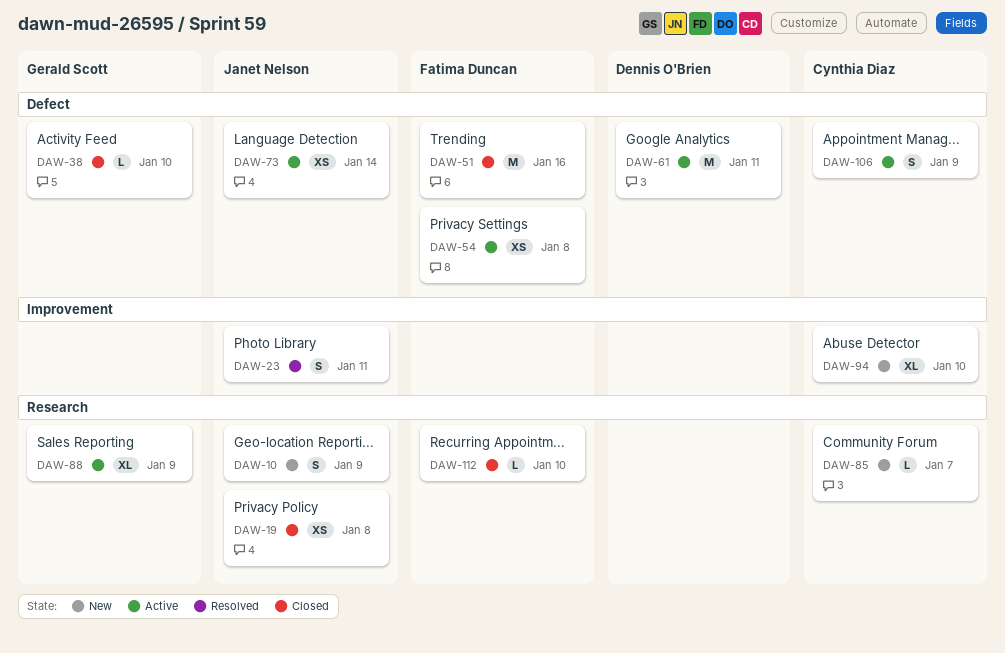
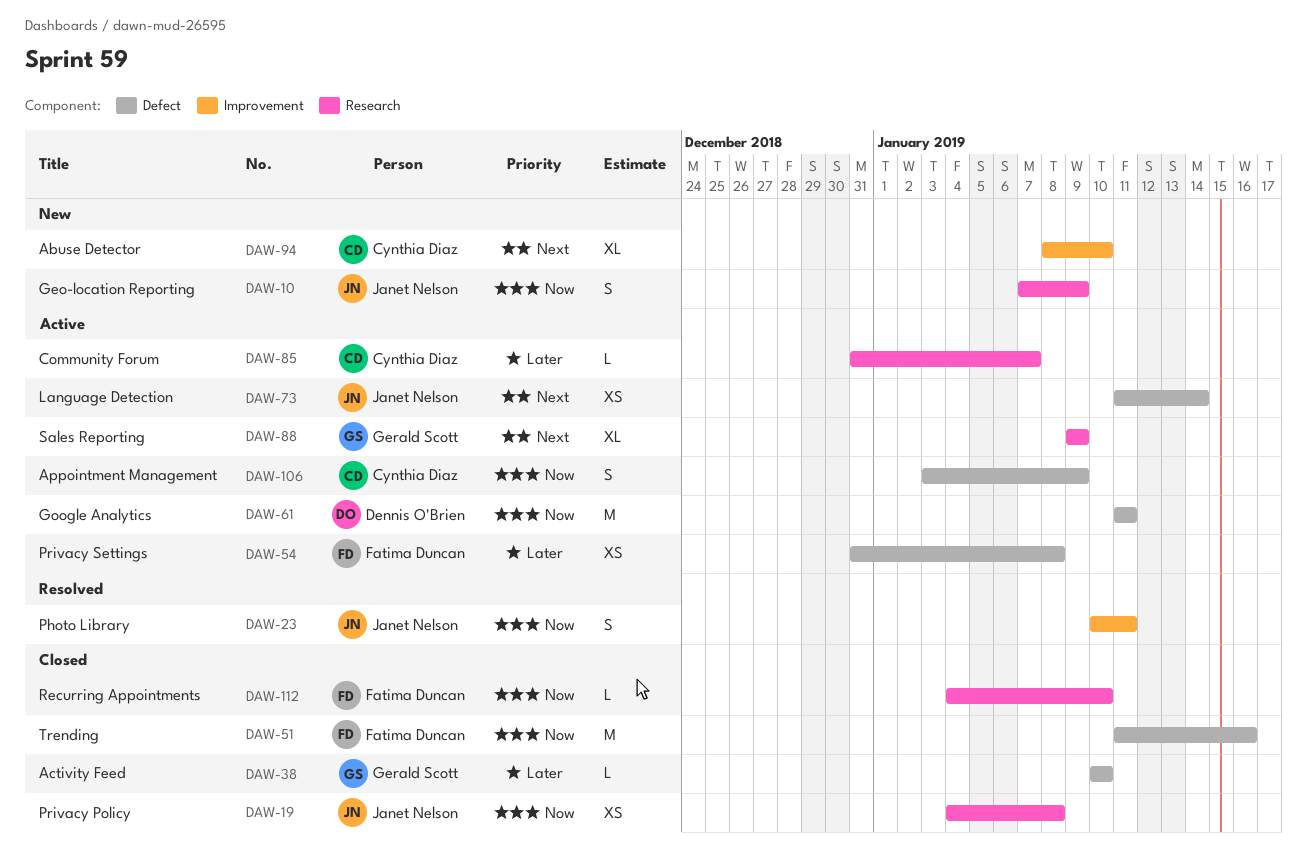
DAW-85, status: New -> Active

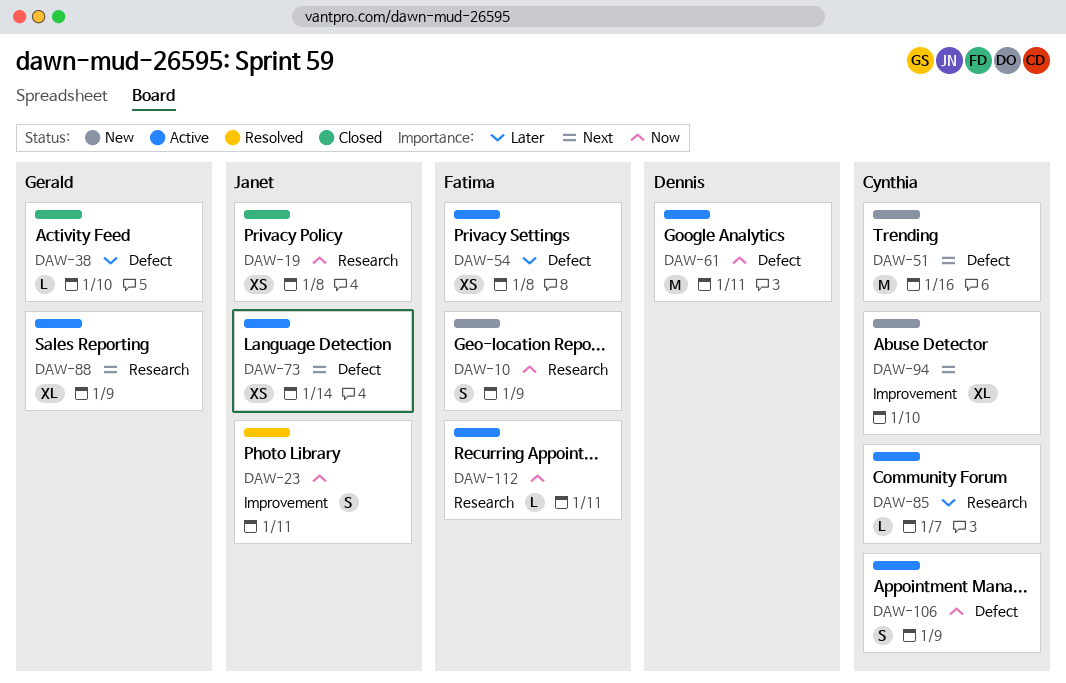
DAW-10, owner: Janet Nelson -> Fatima Duncan
DAW-51, status: Closed -> New
DAW-51, owner: Fatima Duncan -> Cynthia Diaz
DAW-51, priority: Now -> Next
DAW-112, status: Closed -> Active
DAW-112, due: Jan 10 -> Jan 11

